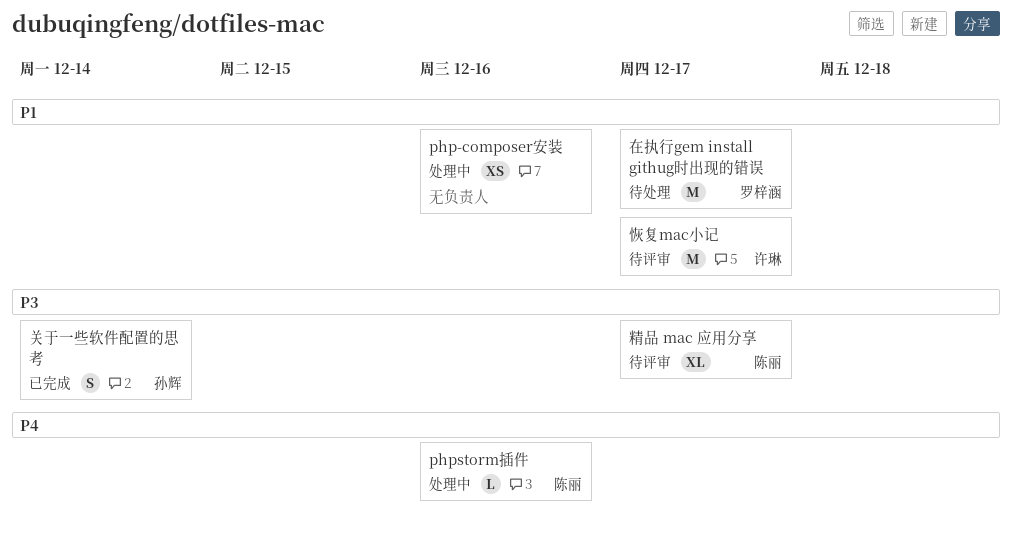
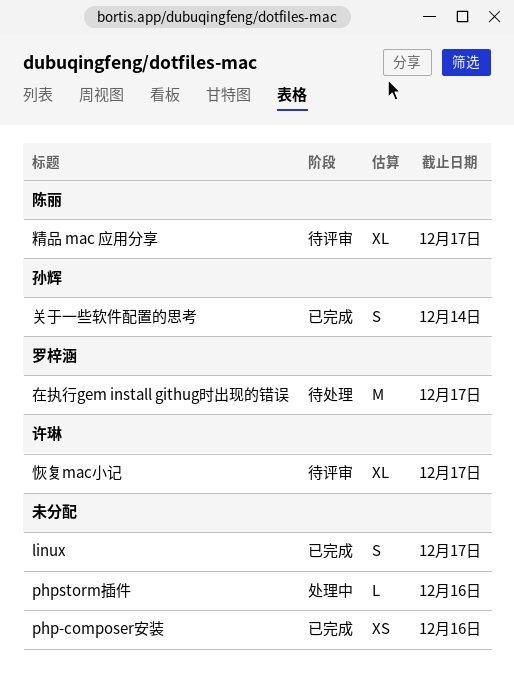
linux: none -> present
php-composer安装, status: 处理中 -> 已完成
phpstorm插件, owner: 陈丽 -> none
恢复mac小记, estimate: M -> XL

